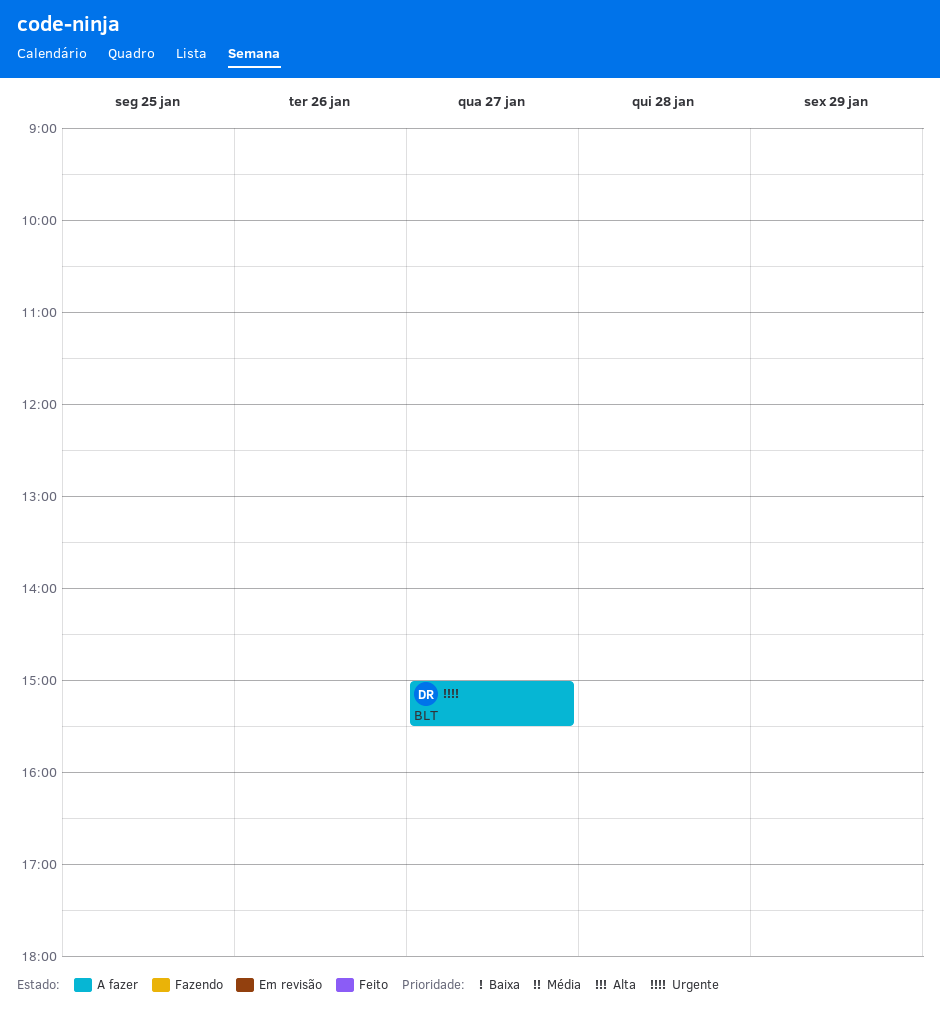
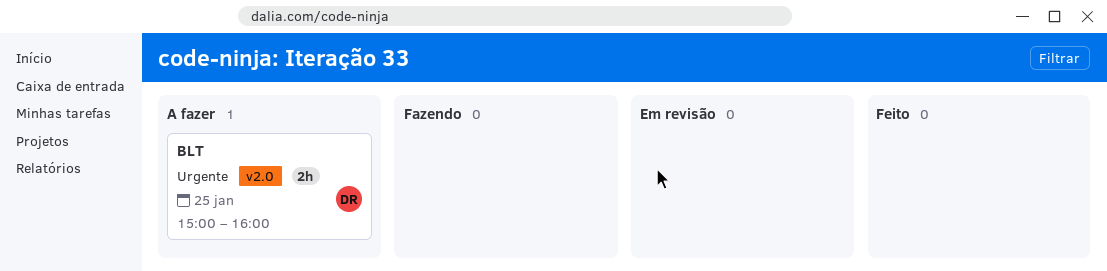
BLT, day: Jan 27 -> Jan 25
BLT, ends: 15:30 -> 16:00

